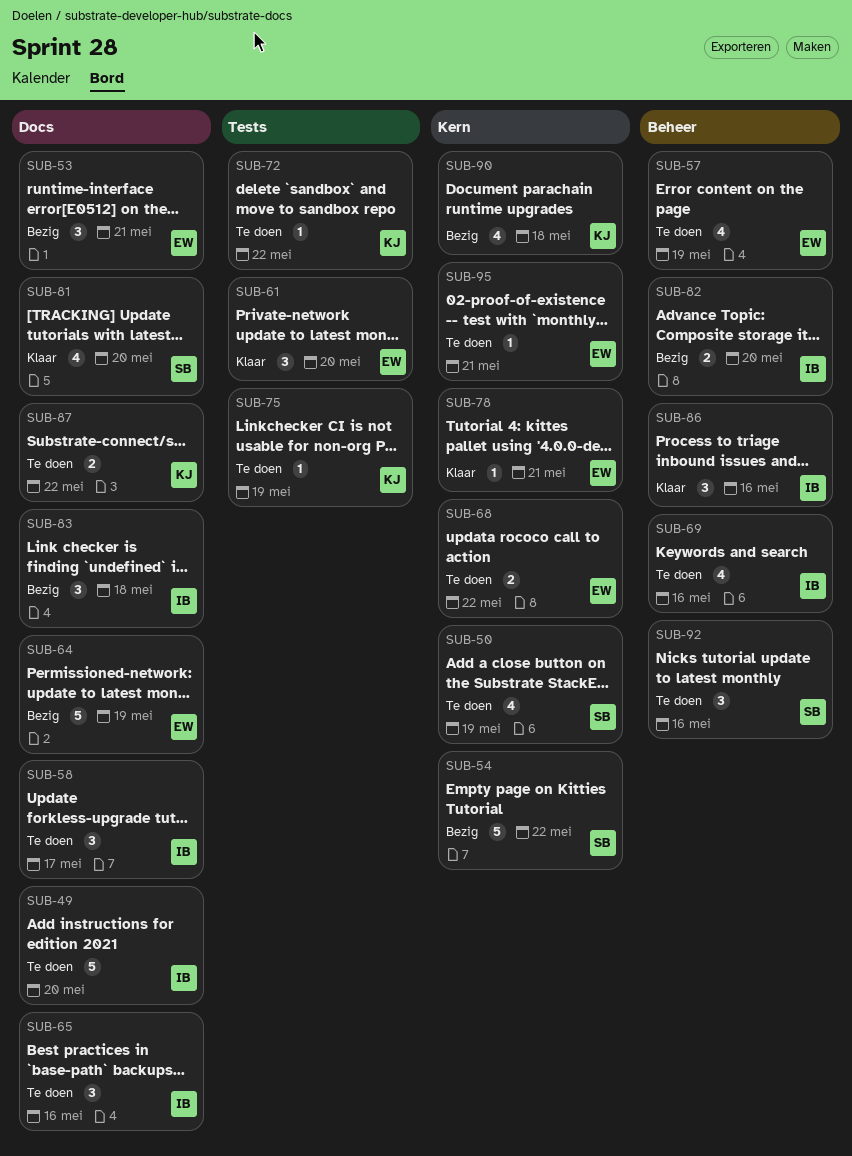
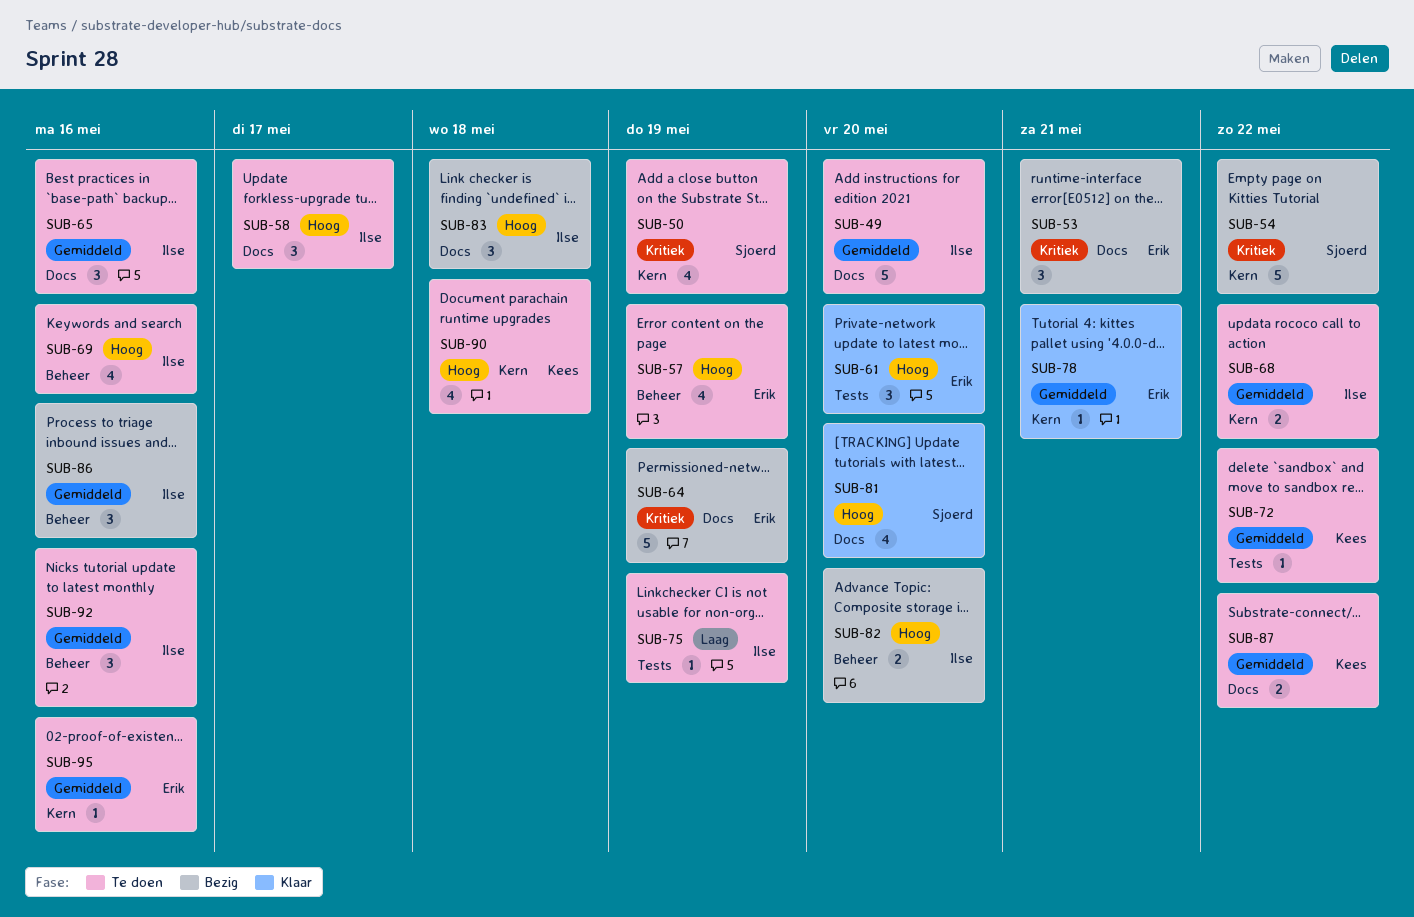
SUB-68, owner: Erik -> Ilse
SUB-75, owner: Kees -> Ilse
SUB-86, status: Klaar -> Bezig
SUB-90, status: Bezig -> Te doen
SUB-92, owner: Sjoerd -> Ilse
SUB-95, due: May 21 -> May 16

